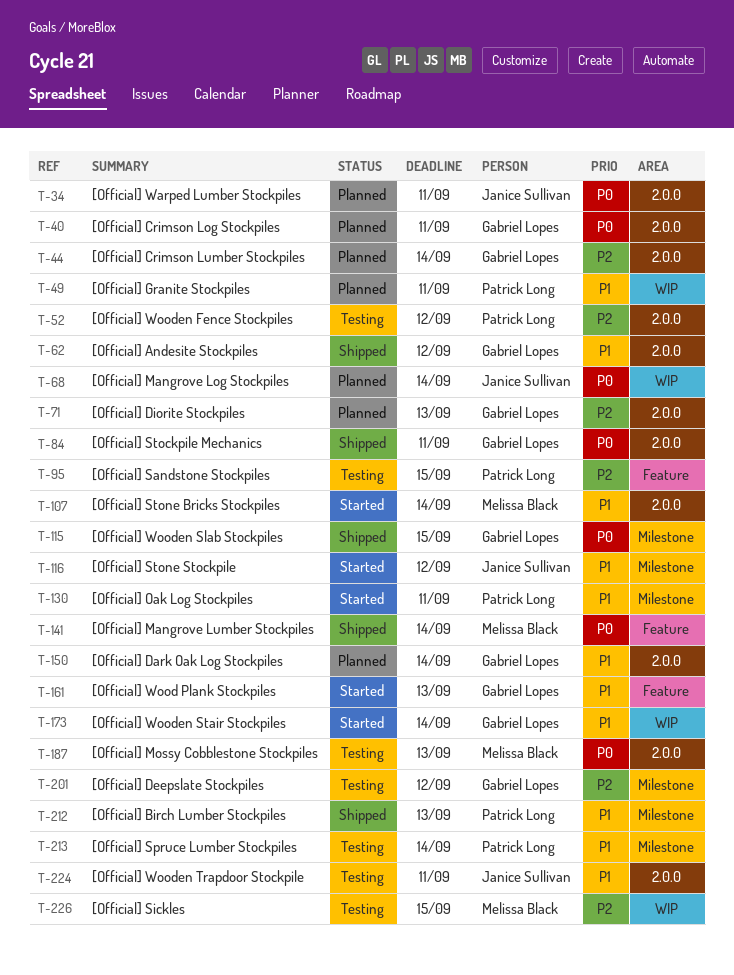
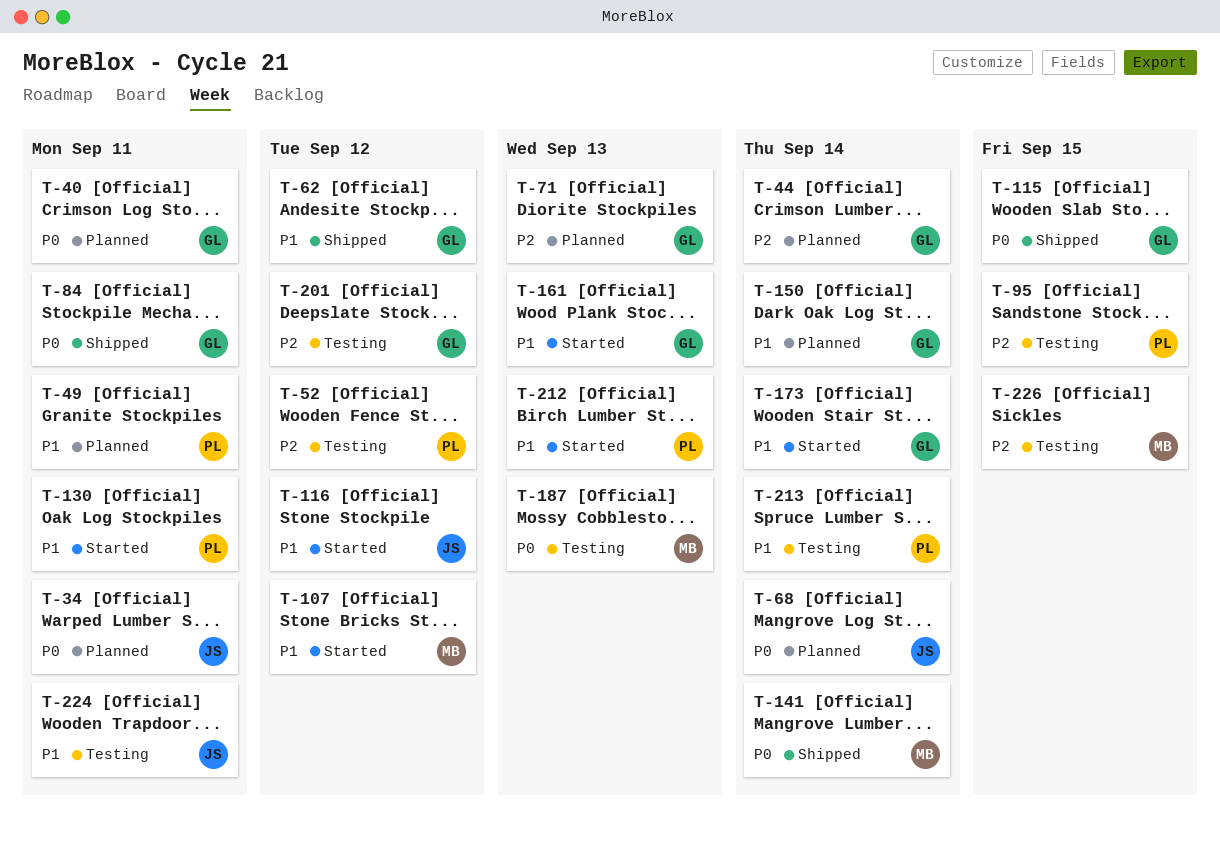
T-107, due: Sep 14 -> Sep 12
T-212, status: Shipped -> Started

